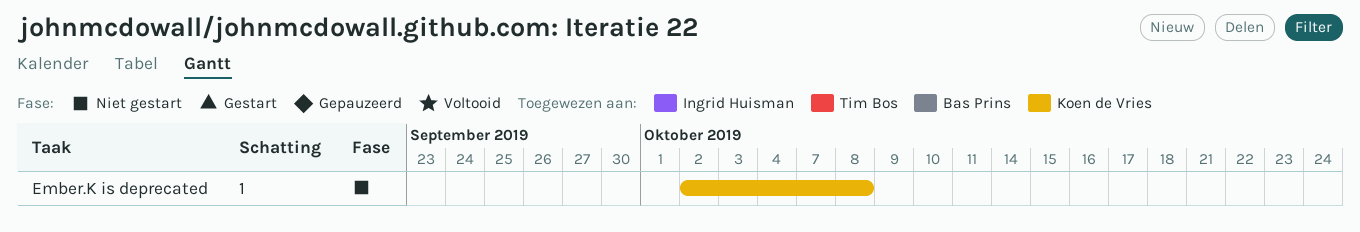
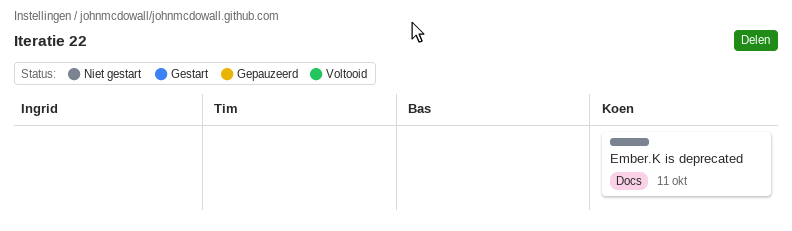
Ember.K is deprecated, due: Oct 8 -> Oct 11

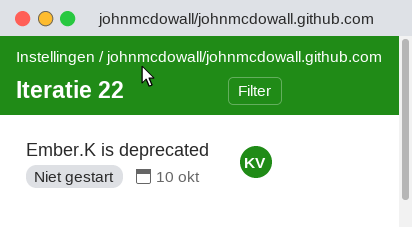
Ember.K is deprecated, due: Oct 11 -> Oct 10

